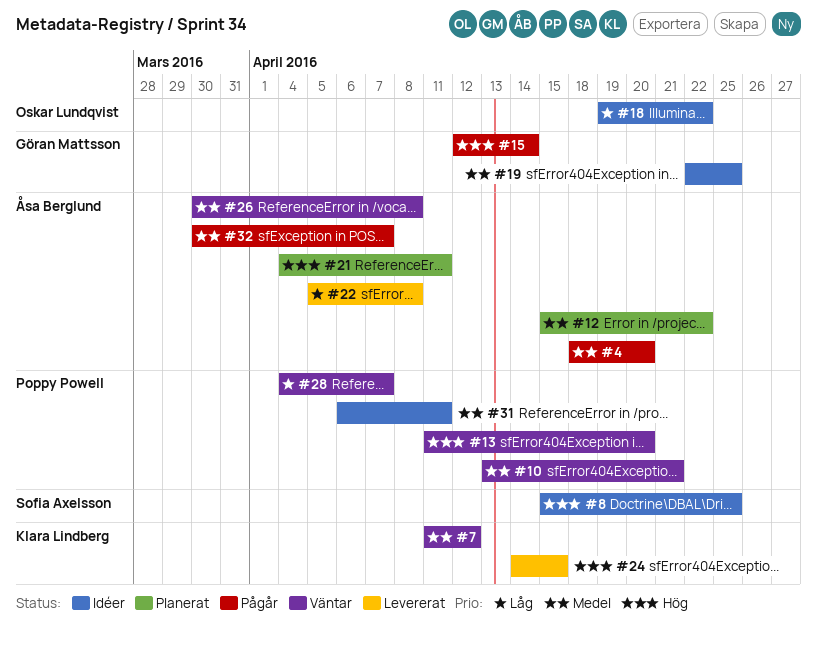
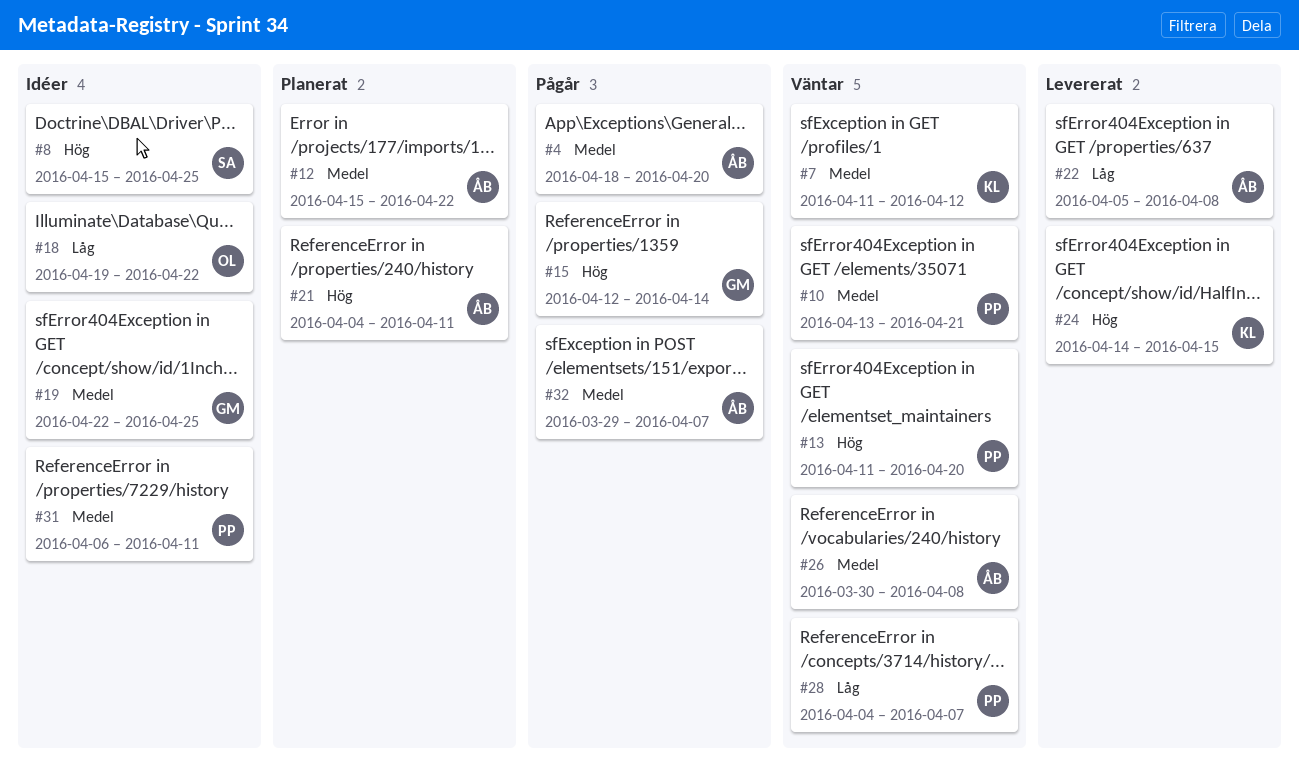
#32, start: Mar 30 -> Mar 29

